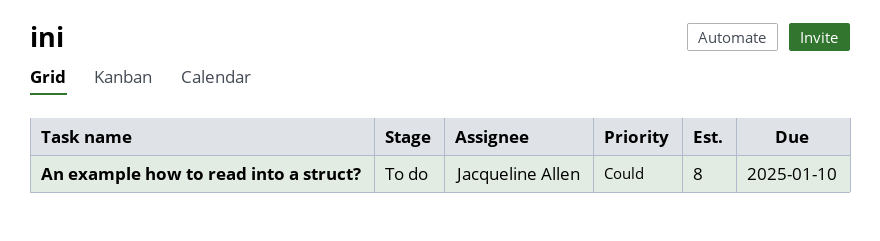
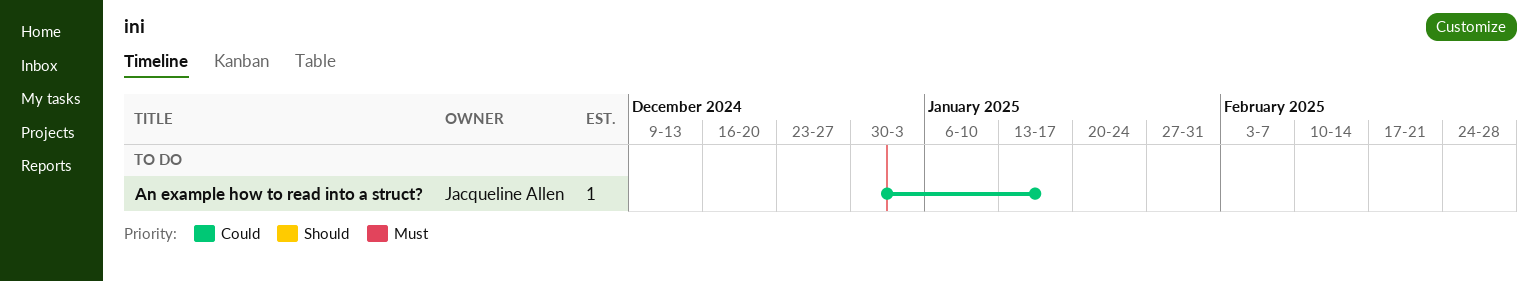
An example how to read into a struct?, estimate: 8 -> 1
An example how to read into a struct?, due: Jan 10 -> Jan 17

